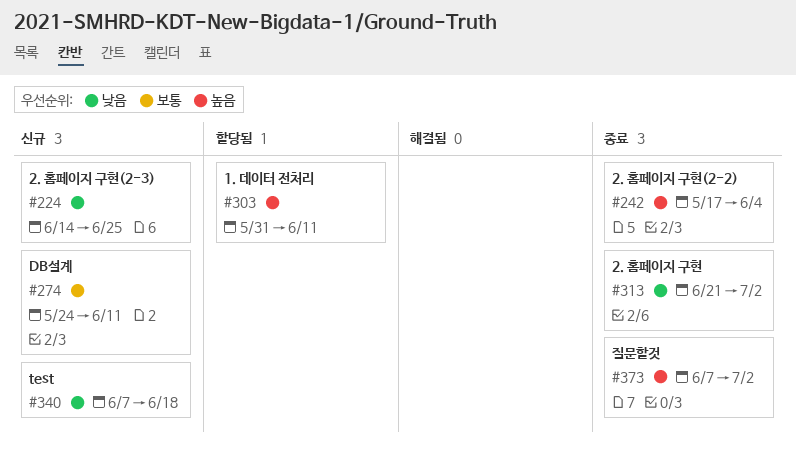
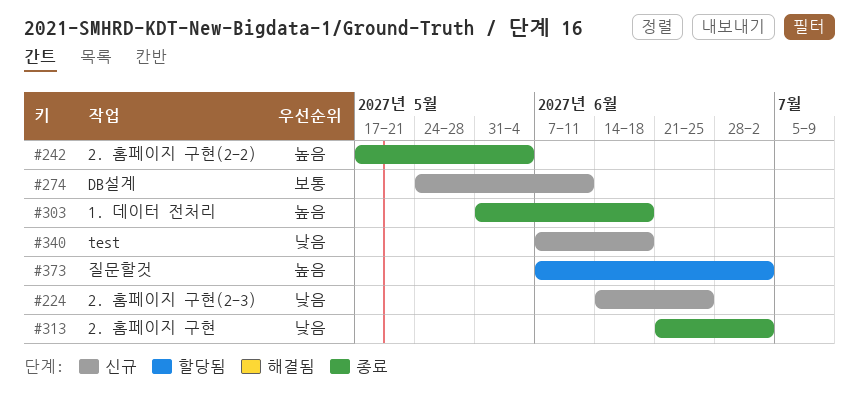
#303, status: 할당됨 -> 종료
#303, due: Jun 11 -> Jun 18
#373, status: 종료 -> 할당됨

